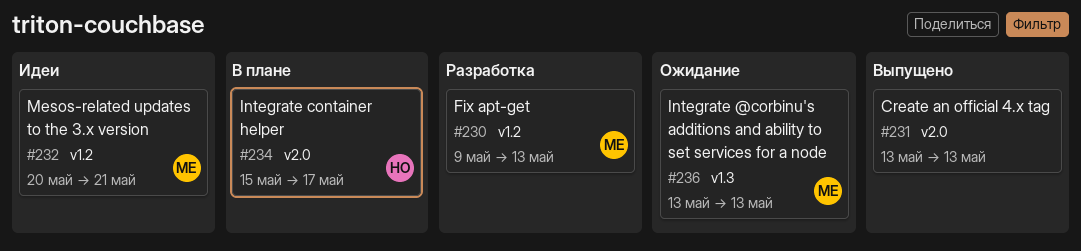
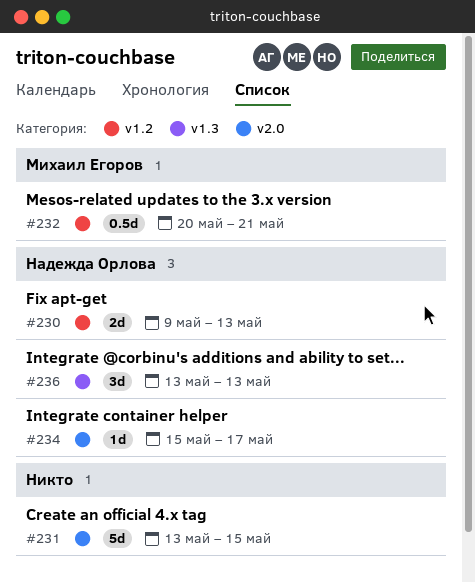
#230, owner: Михаил Егоров -> Надежда Орлова
#231, due: May 13 -> May 15
#236, owner: Михаил Егоров -> Надежда Орлова

